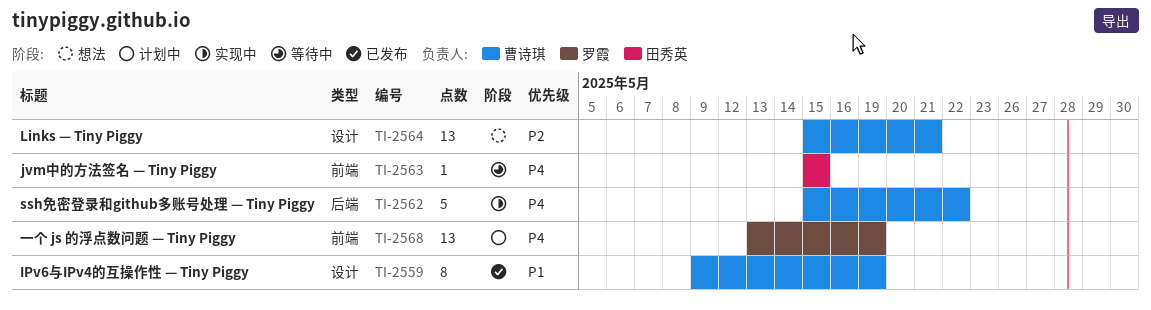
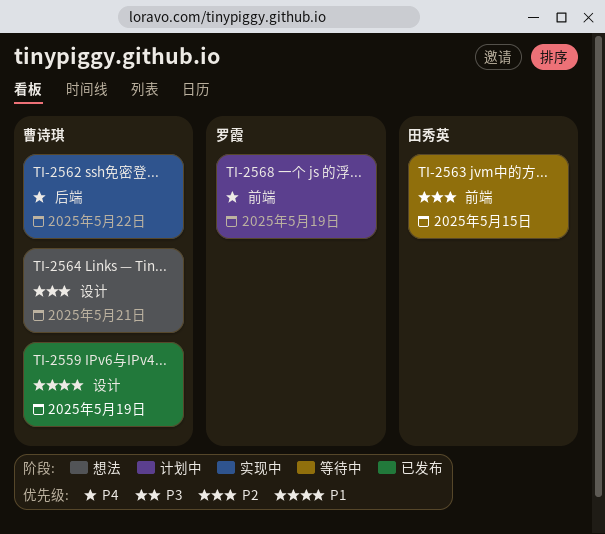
TI-2563, priority: P4 -> P2

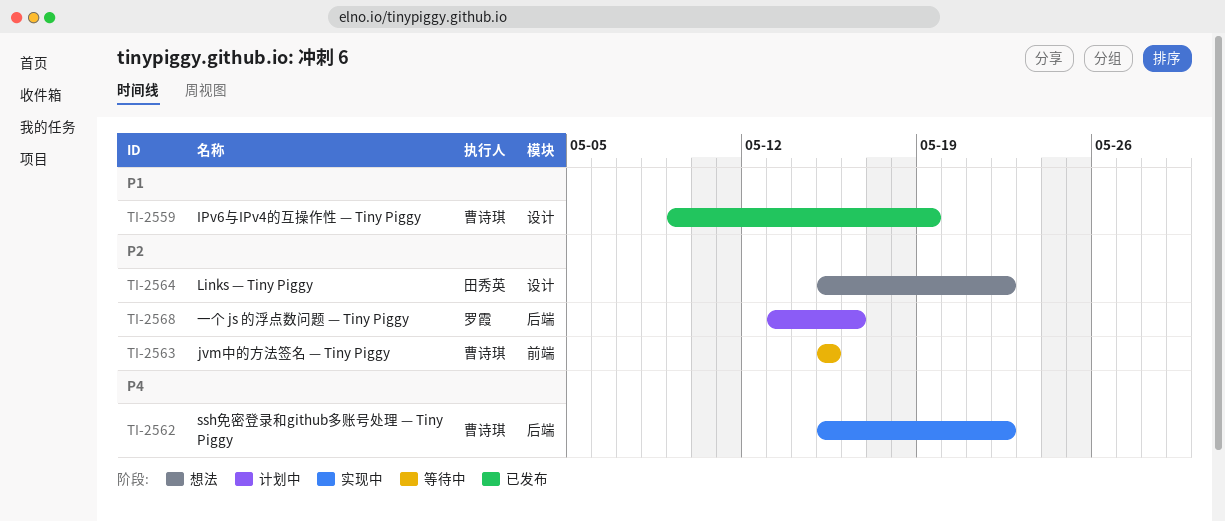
TI-2563, owner: 田秀英 -> 曹诗琪
TI-2564, owner: 曹诗琪 -> 田秀英
TI-2564, due: May 21 -> May 22
TI-2568, priority: P4 -> P2
TI-2568, label: 前端 -> 后端
TI-2568, due: May 19 -> May 16

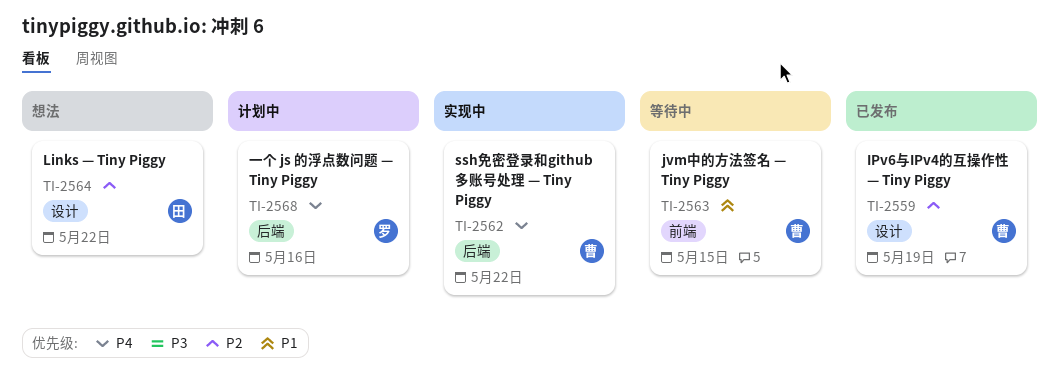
TI-2559, priority: P1 -> P2
TI-2563, priority: P2 -> P1
TI-2568, priority: P2 -> P4

